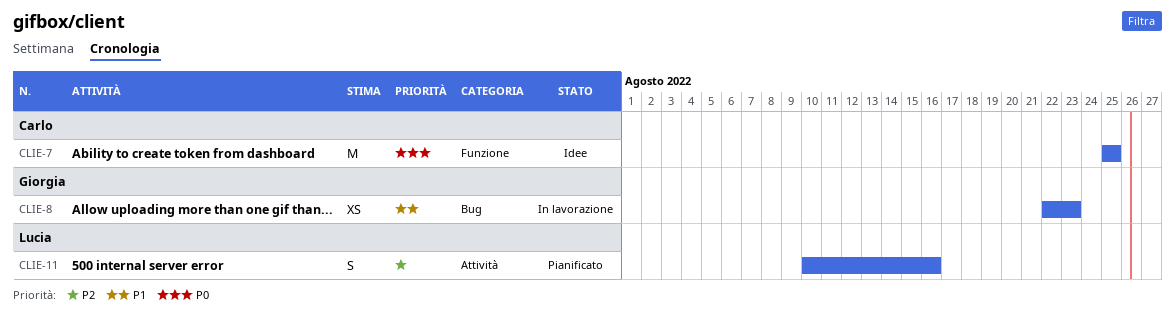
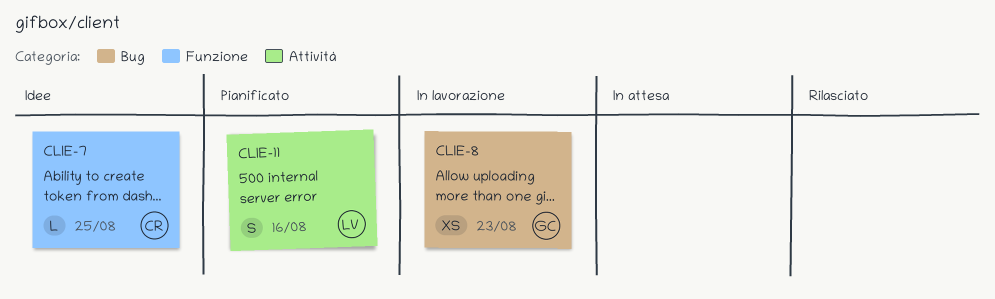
CLIE-7, estimate: M -> L

